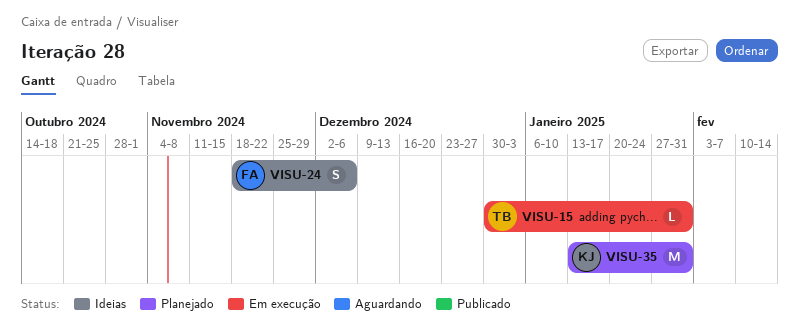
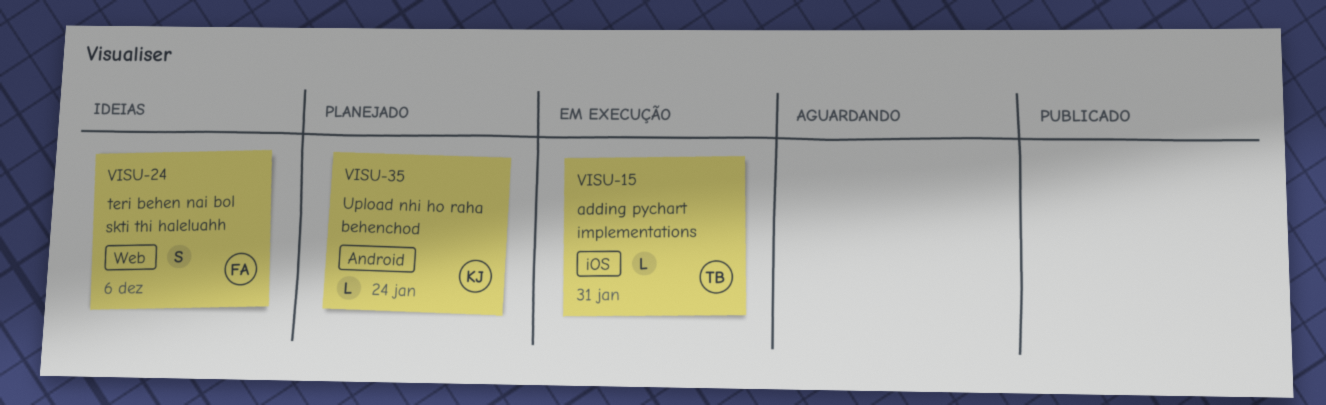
VISU-35, estimate: M -> L
VISU-35, due: Jan 31 -> Jan 24

